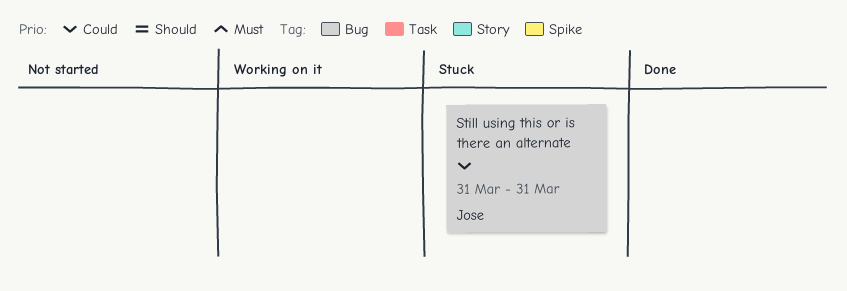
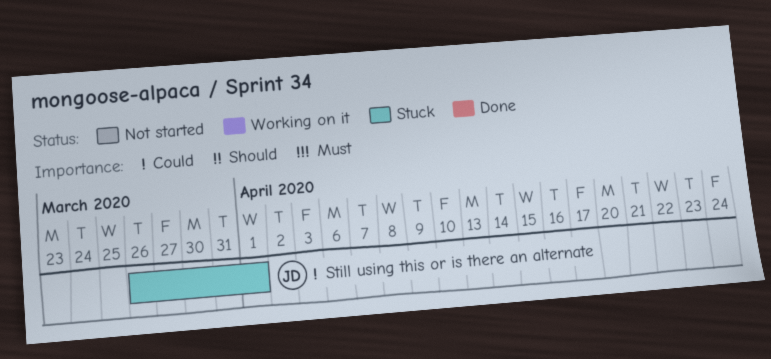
Still using this or is there an alternate, start: Mar 31 -> Mar 26
Still using this or is there an alternate, due: Mar 31 -> Apr 1

